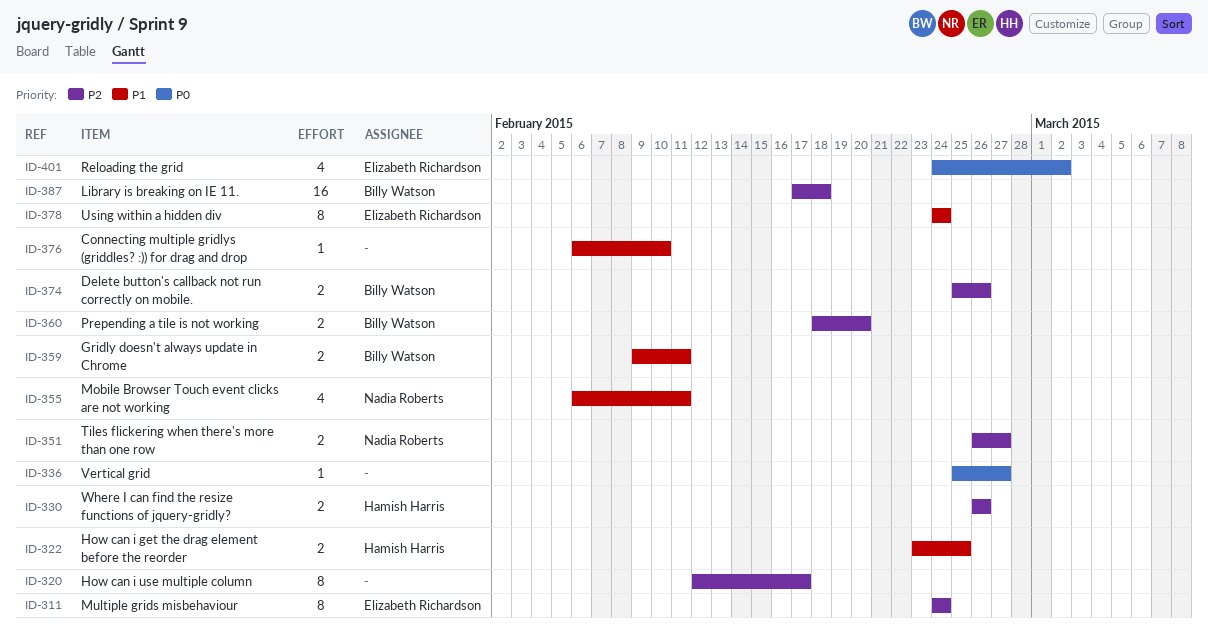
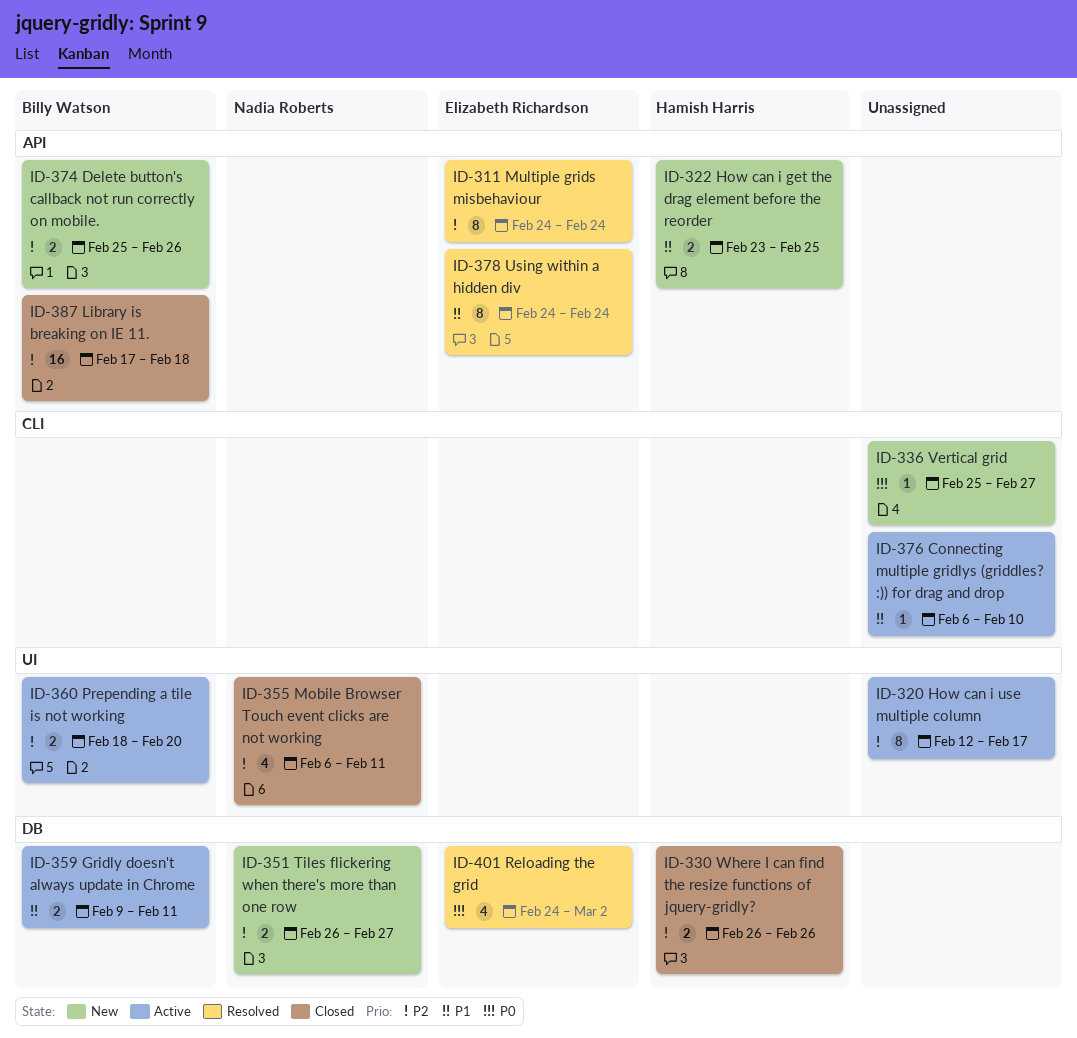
ID-355, priority: P1 -> P2

